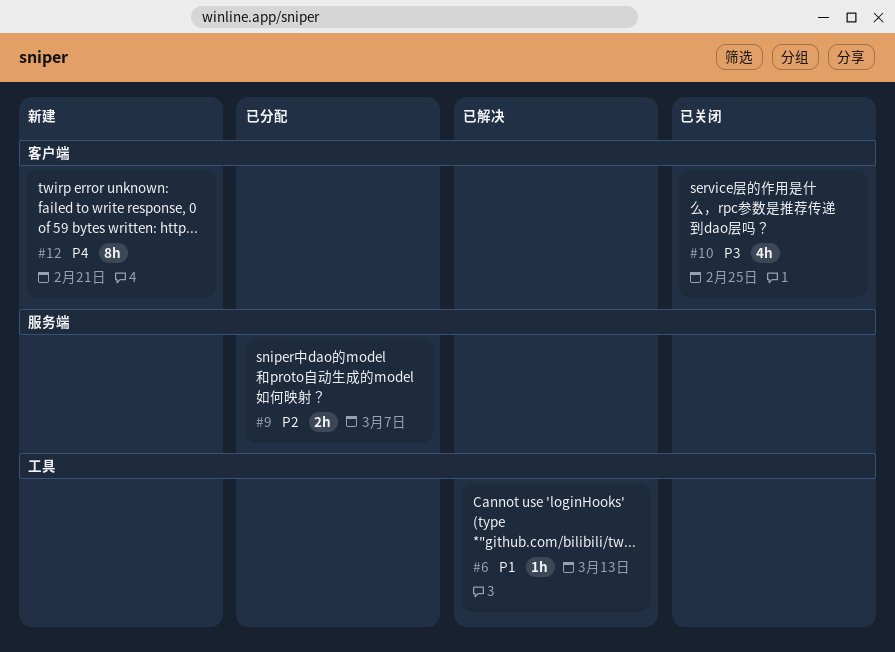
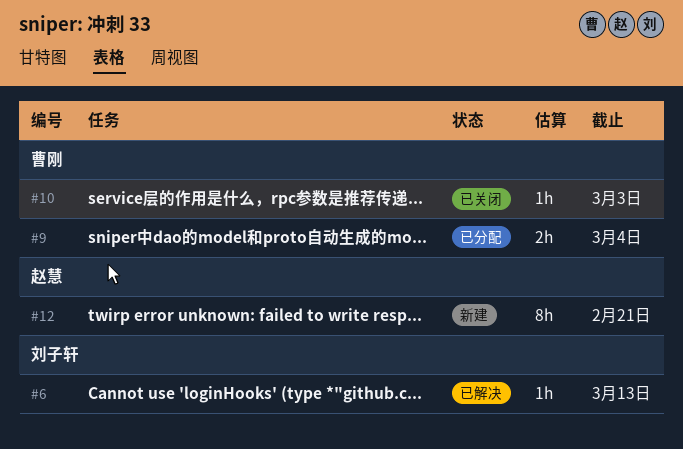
#9, due: Mar 7 -> Mar 4
#10, estimate: 4h -> 1h
#10, due: Feb 25 -> Mar 3

